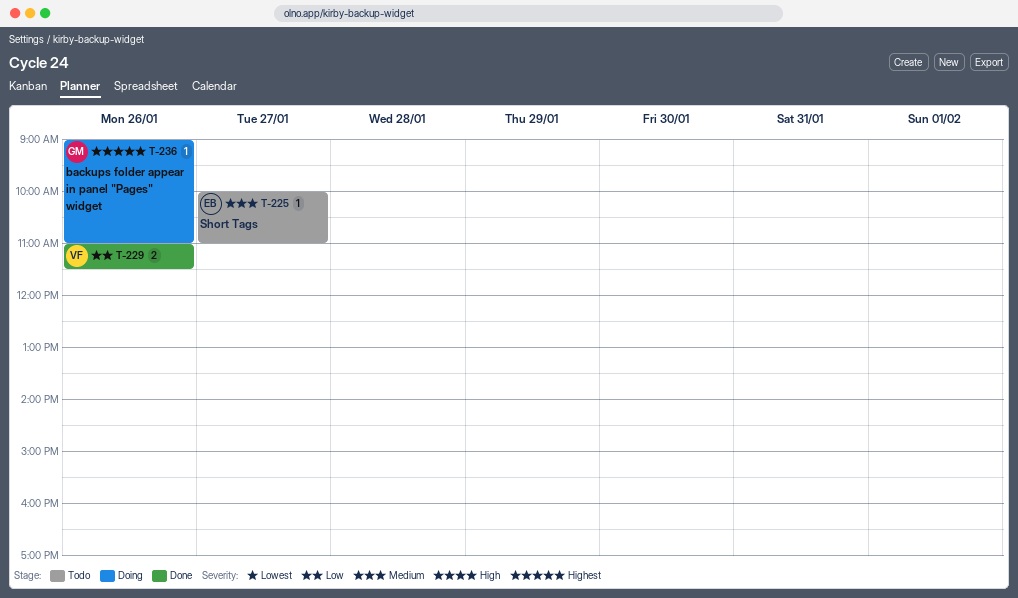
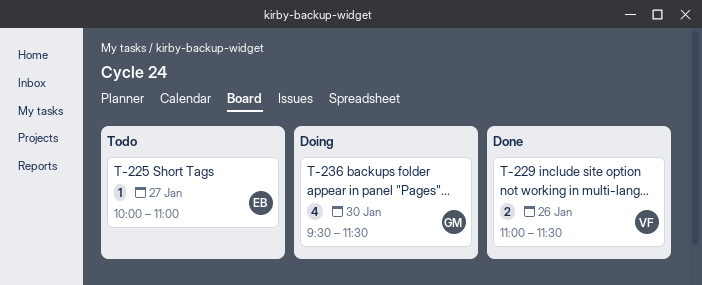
T-236, estimate: 1 -> 4
T-236, day: Jan 26 -> Jan 30
T-236, begins: 09:00 -> 09:30
T-236, ends: 11:00 -> 11:30

